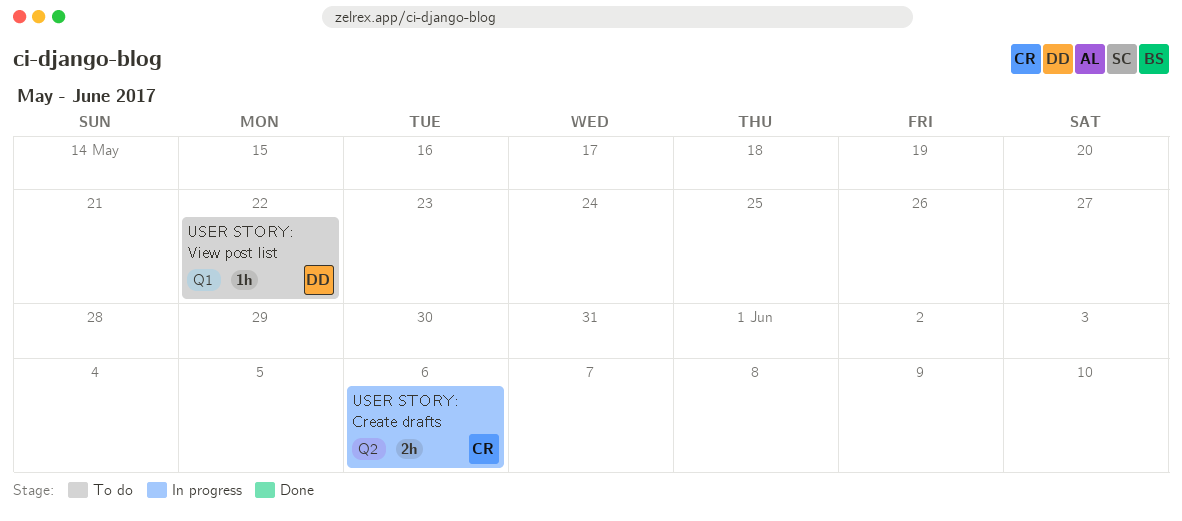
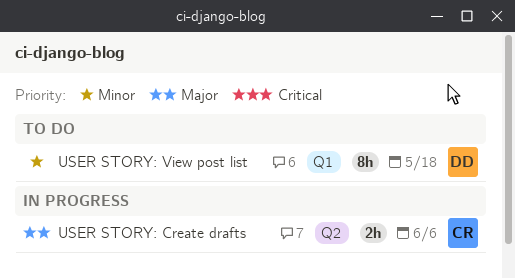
USER STORY: View post list, estimate: 1h -> 8h
USER STORY: View post list, due: May 22 -> May 18

